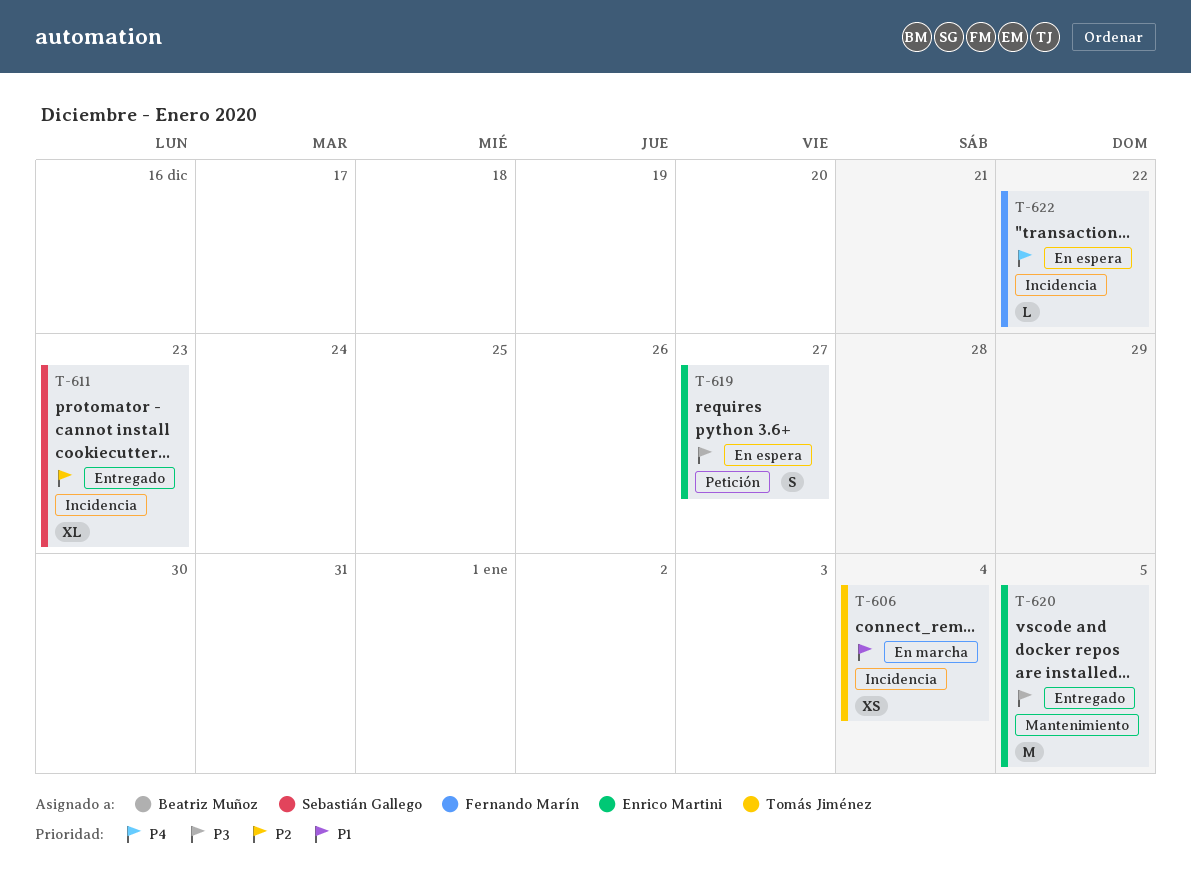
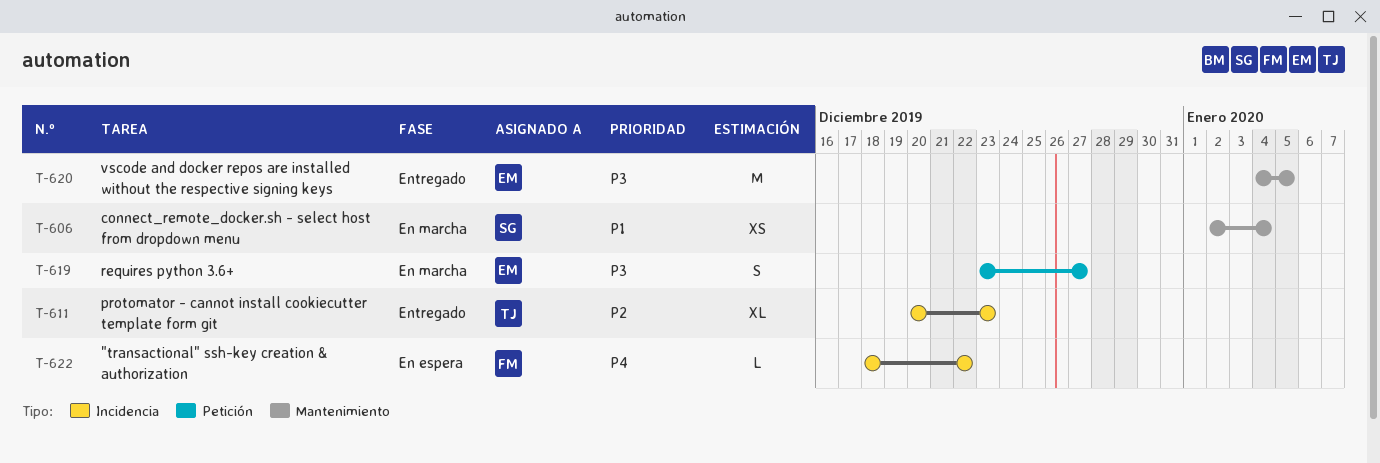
T-606, owner: Tomás Jiménez -> Sebastián Gallego
T-606, label: Incidencia -> Mantenimiento
T-611, owner: Sebastián Gallego -> Tomás Jiménez
T-619, status: En espera -> En marcha

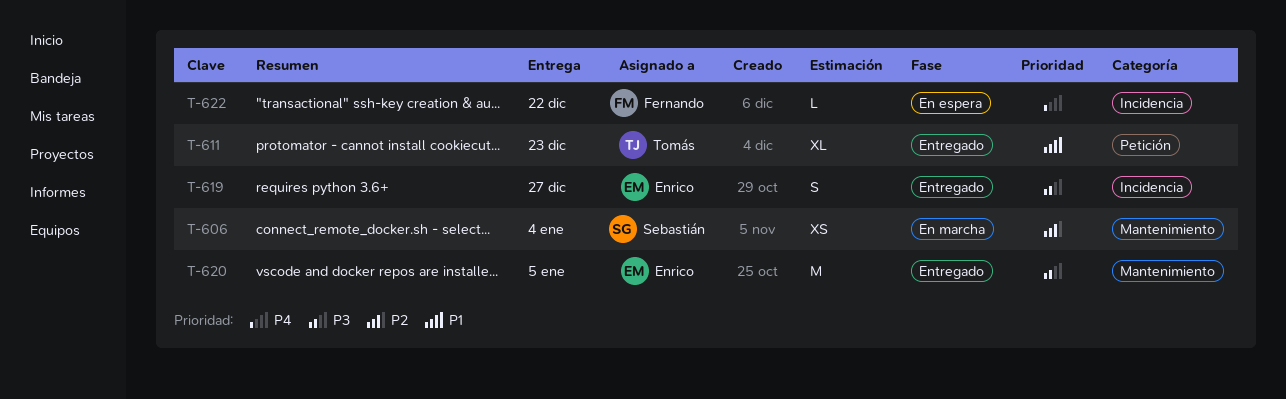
T-606, priority: P1 -> P2
T-611, priority: P2 -> P1
T-611, label: Incidencia -> Petición
T-619, status: En marcha -> Entregado
T-619, label: Petición -> Incidencia

